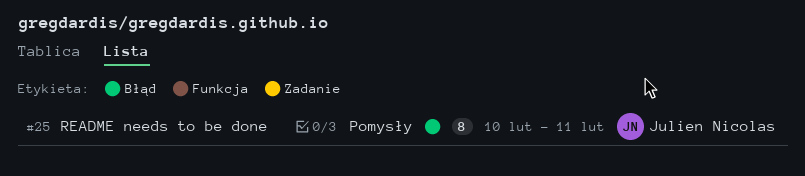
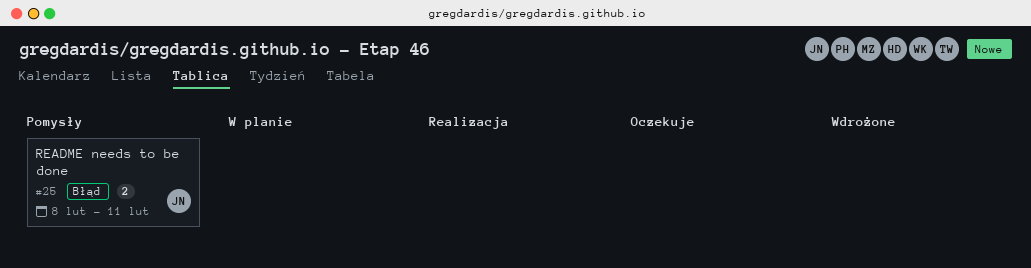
#25, estimate: 8 -> 2
#25, start: Feb 10 -> Feb 8

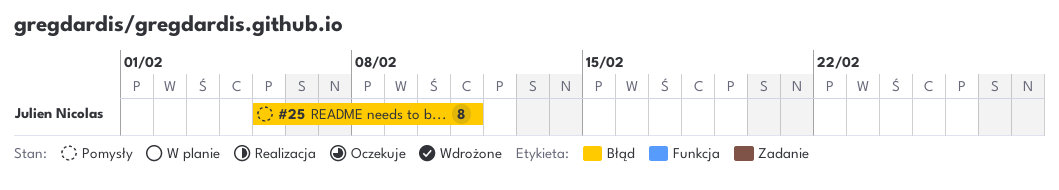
#25, estimate: 2 -> 8
#25, start: Feb 8 -> Feb 5

